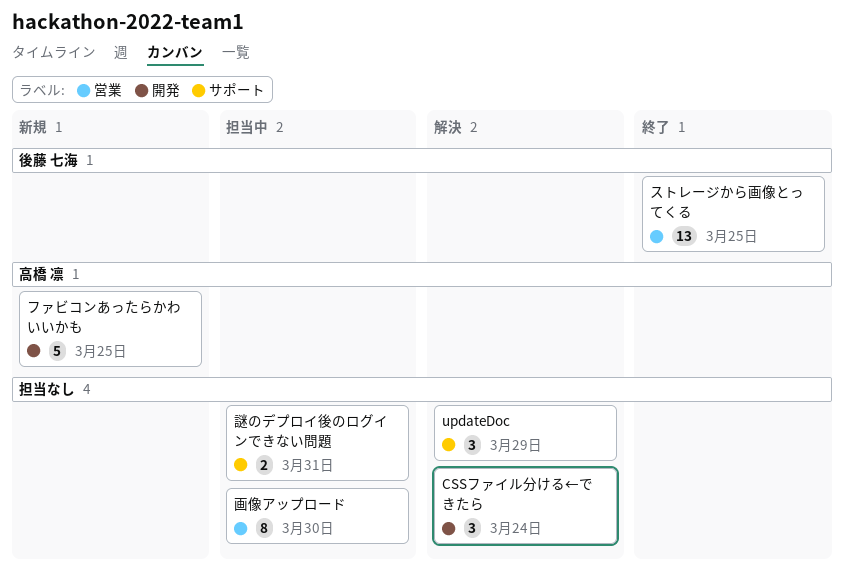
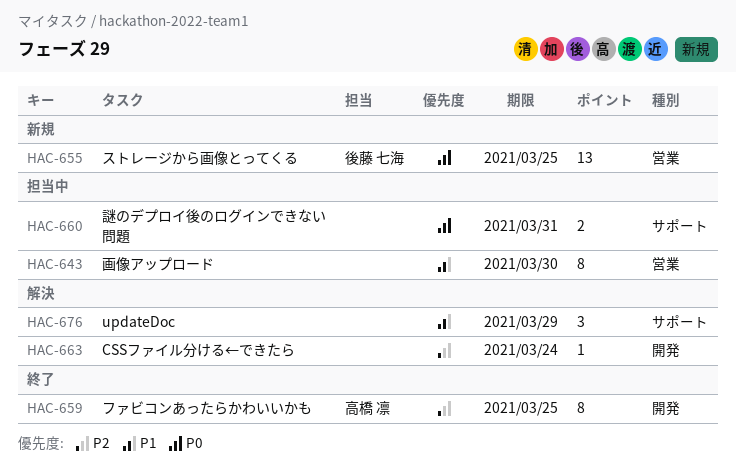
CSSファイル分ける←できたら, estimate: 3 -> 1
ストレージから画像とってくる, status: 終了 -> 新規
ファビコンあったらかわいいかも, status: 新規 -> 終了
ファビコンあったらかわいいかも, estimate: 5 -> 8

